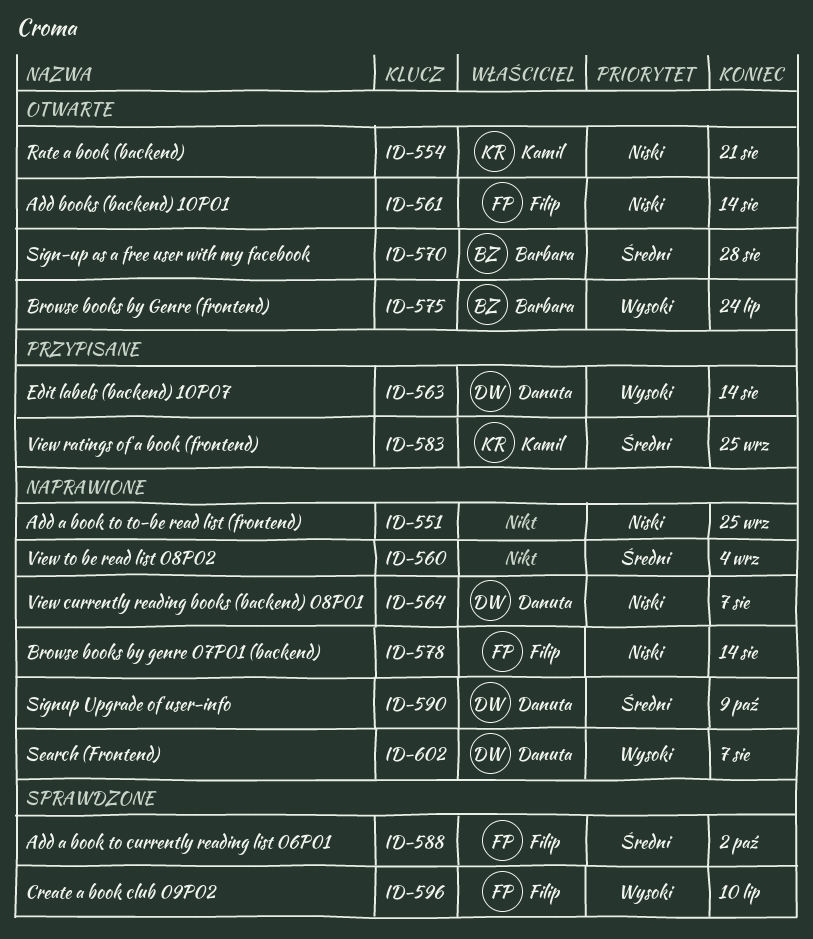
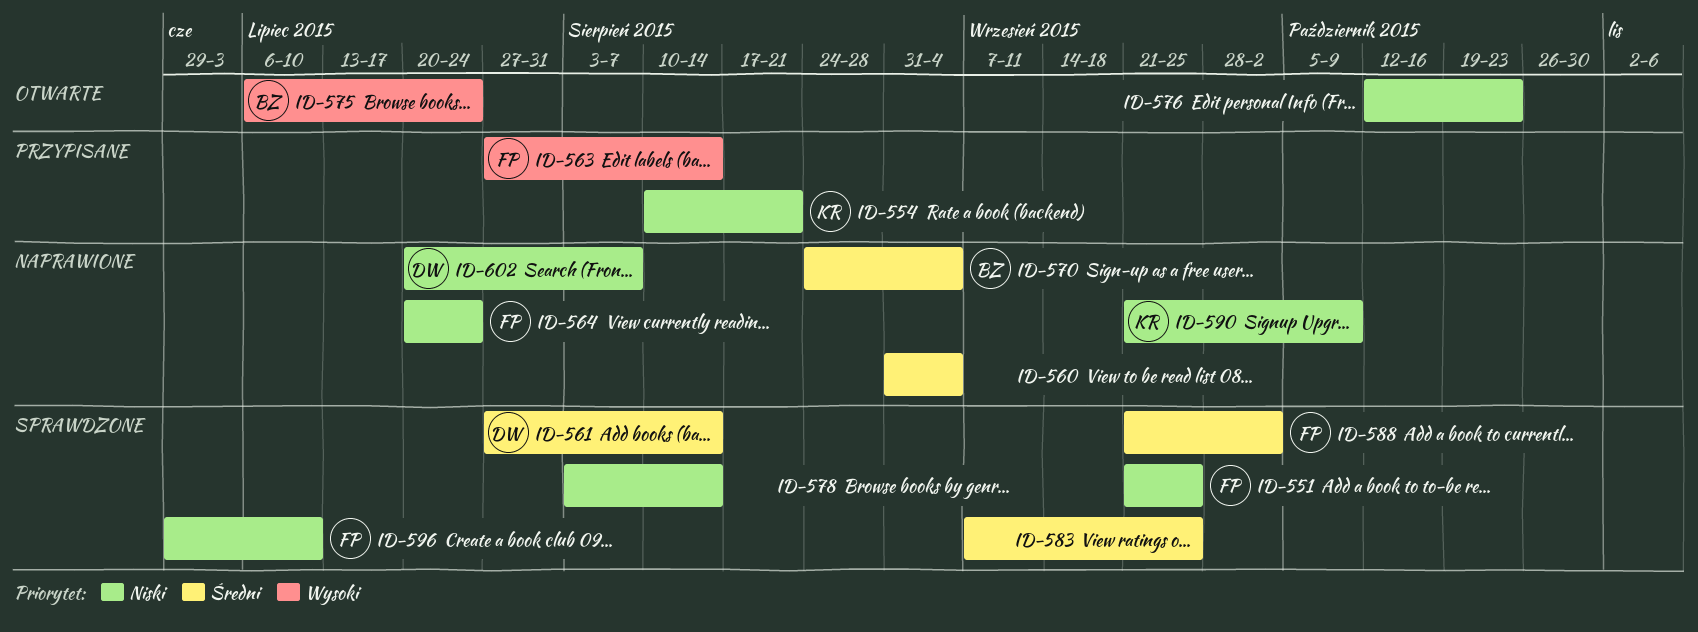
ID-551, status: Naprawione -> Sprawdzone
ID-551, owner: none -> Filip
ID-554, status: Otwarte -> Przypisane
ID-561, status: Otwarte -> Sprawdzone
ID-561, owner: Filip -> Danuta
ID-561, priority: Niski -> Średni
ID-563, owner: Danuta -> Filip
ID-564, owner: Danuta -> Filip
ID-564, due: Aug 7 -> Jul 24
ID-570, status: Otwarte -> Naprawione
ID-570, due: Aug 28 -> Sep 4
ID-576: none -> present
ID-578, status: Naprawione -> Sprawdzone
ID-578, owner: Filip -> none
ID-583, status: Przypisane -> Sprawdzone
ID-583, owner: Kamil -> none
ID-590, owner: Danuta -> Kamil
ID-590, priority: Średni -> Niski
ID-596, priority: Wysoki -> Niski
ID-602, priority: Wysoki -> Niski

